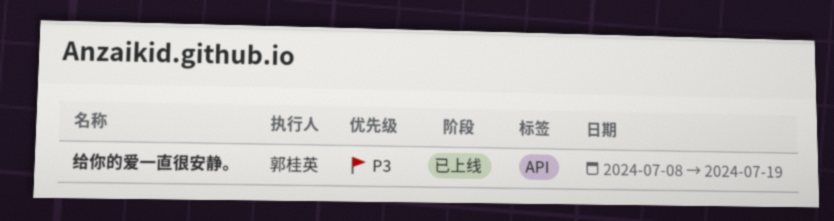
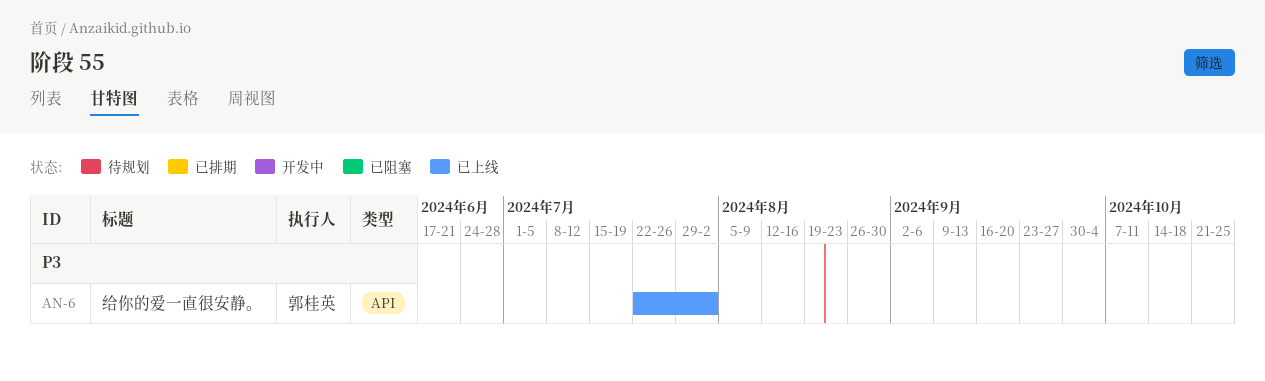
给你的爱一直很安静。, start: Jul 8 -> Jul 22
给你的爱一直很安静。, due: Jul 19 -> Aug 2

